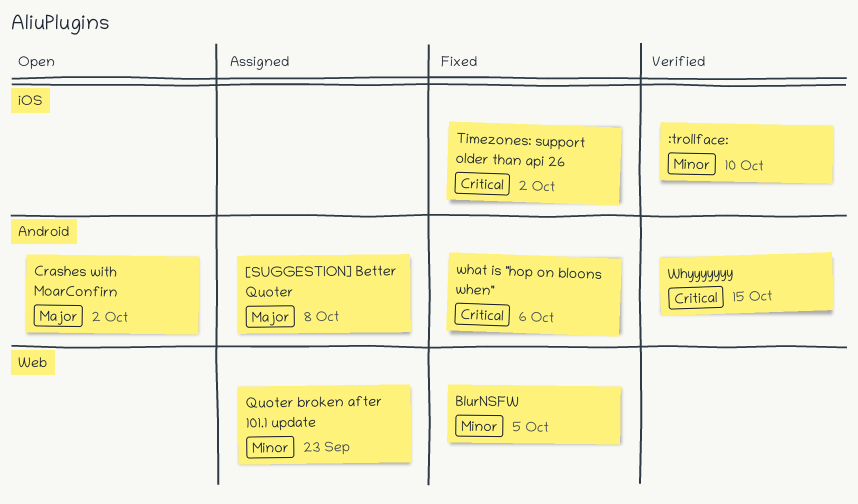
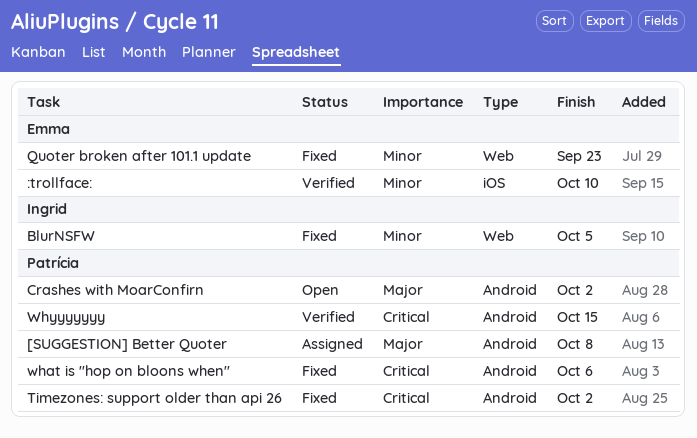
Quoter broken after 101.1 update, status: Assigned -> Fixed
Timezones: support older than api 26, label: iOS -> Android

